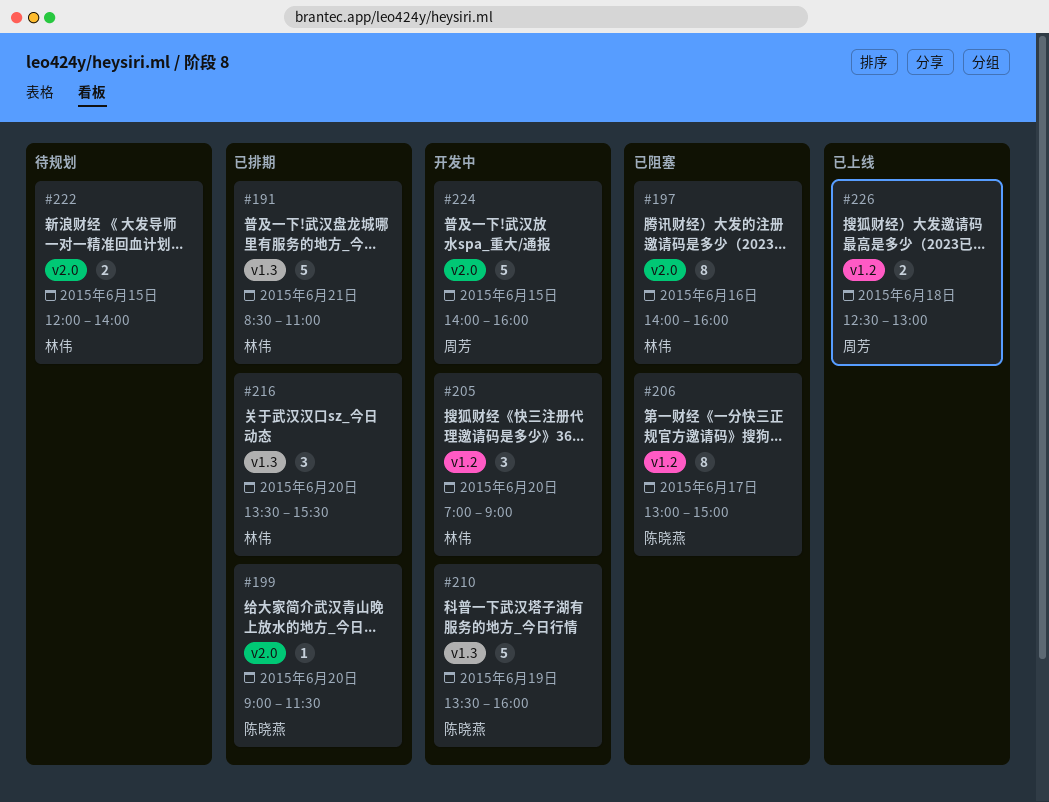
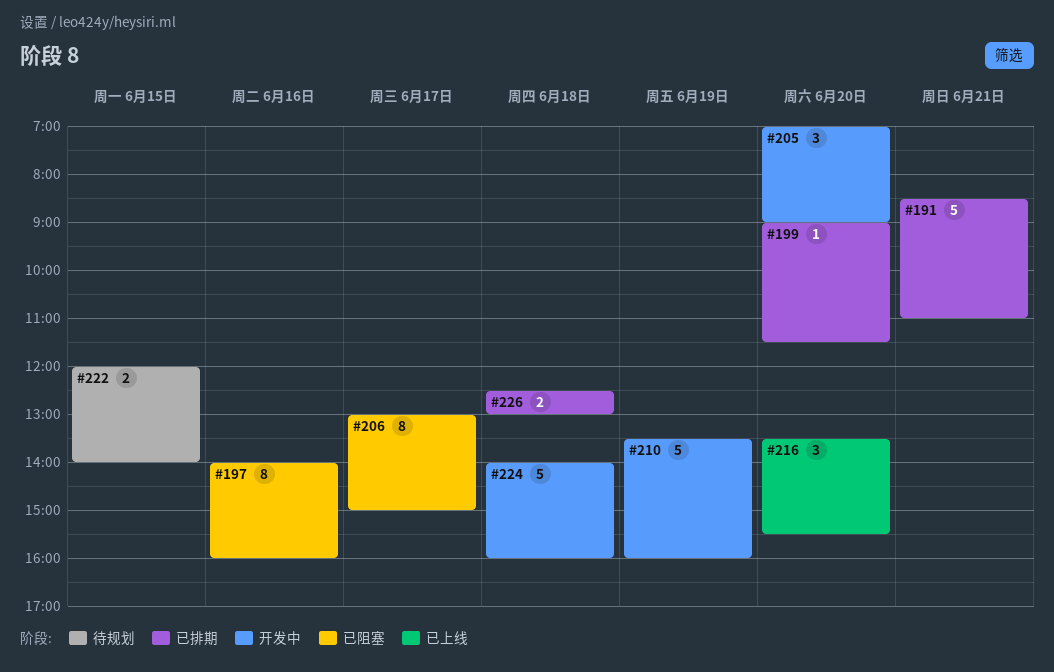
#216, status: 已排期 -> 已上线
#224, day: Jun 15 -> Jun 18
#226, status: 已上线 -> 已排期

